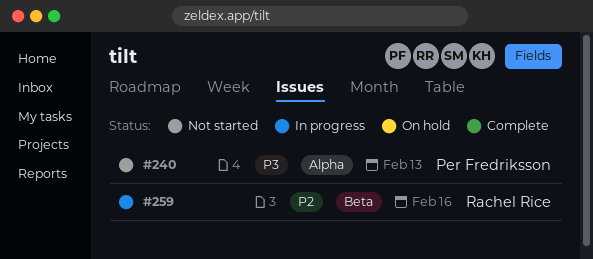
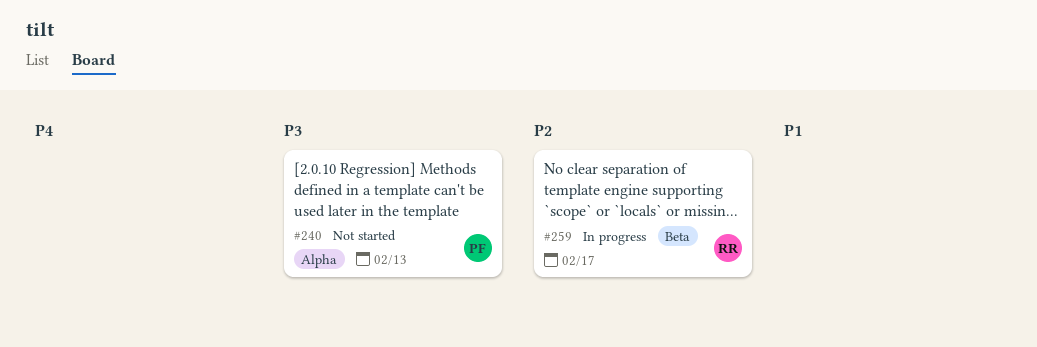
#259, due: Feb 16 -> Feb 17

